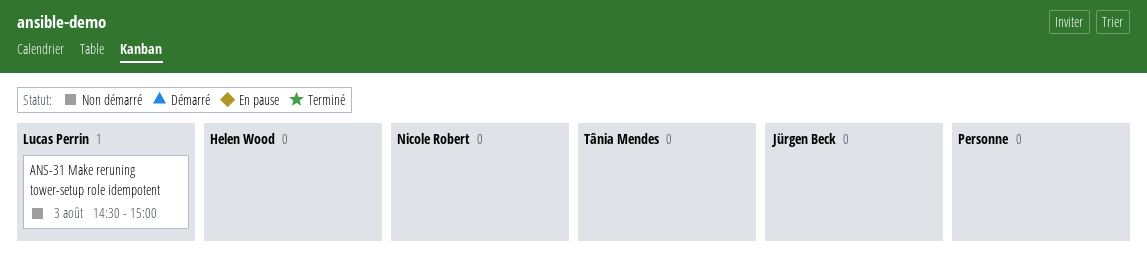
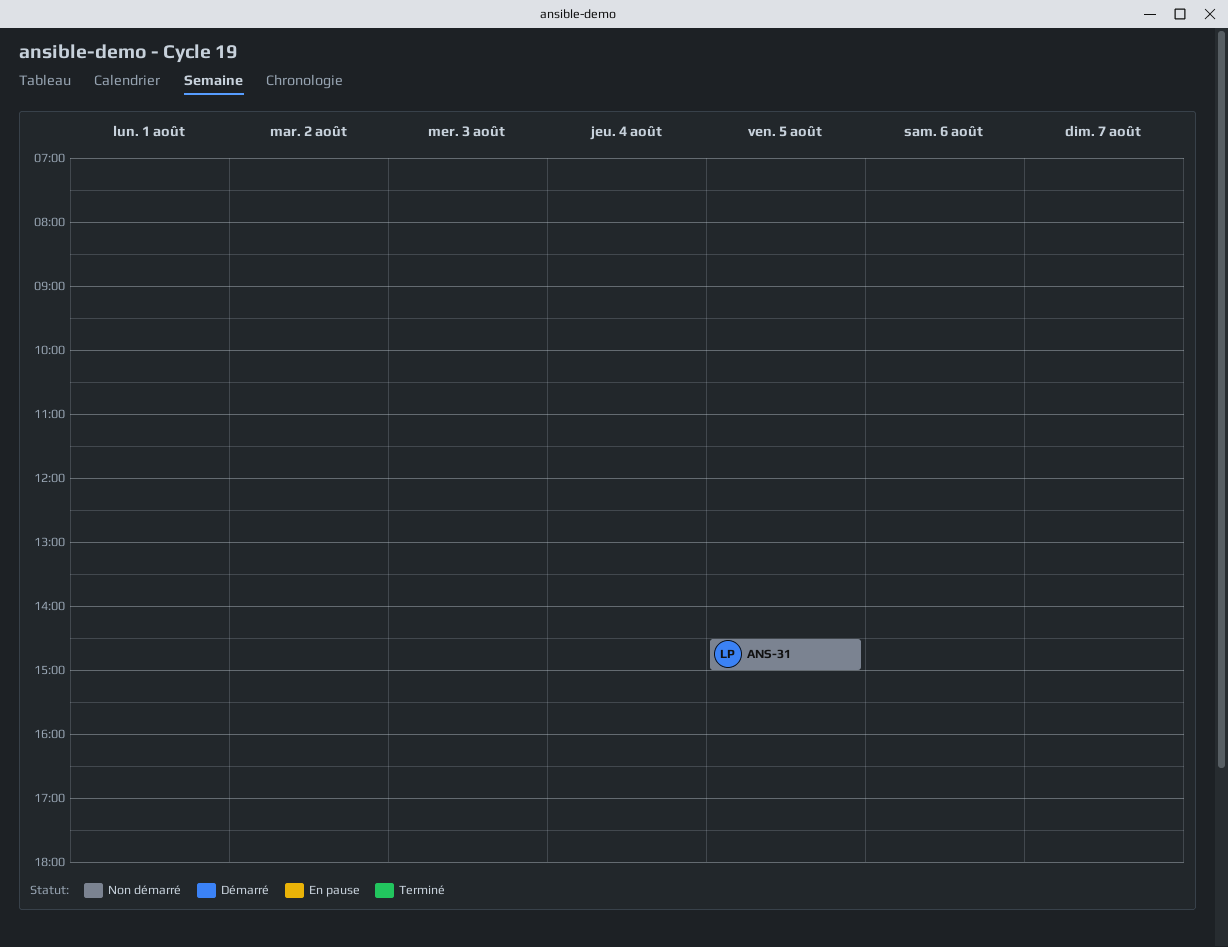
ANS-31, day: Aug 3 -> Aug 5

